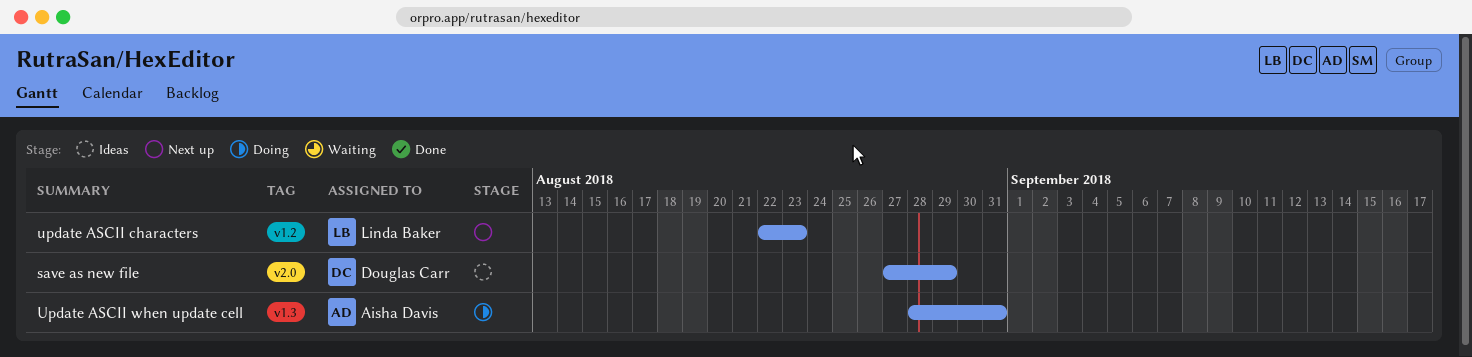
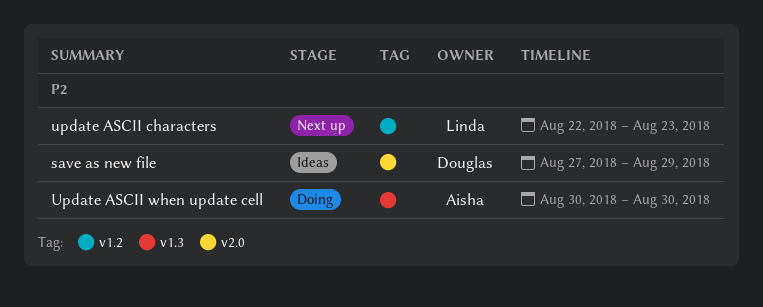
Update ASCII when update cell, start: Aug 28 -> Aug 30
Update ASCII when update cell, due: Aug 31 -> Aug 30

